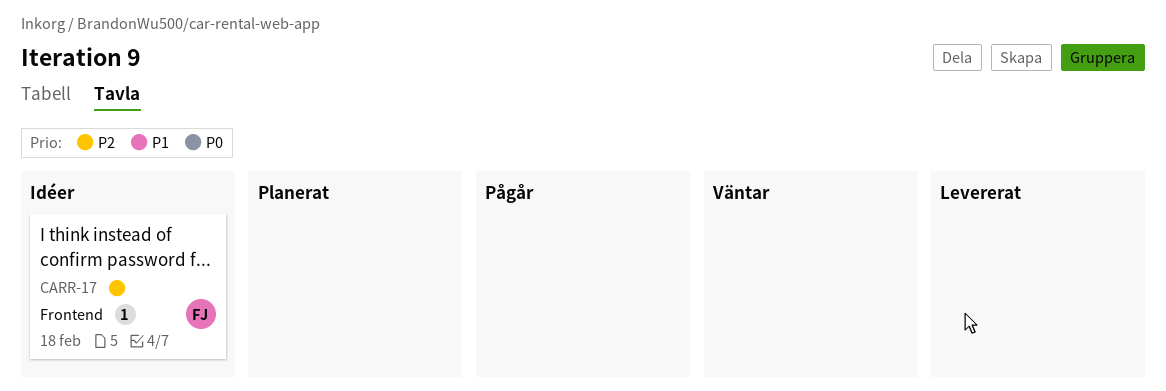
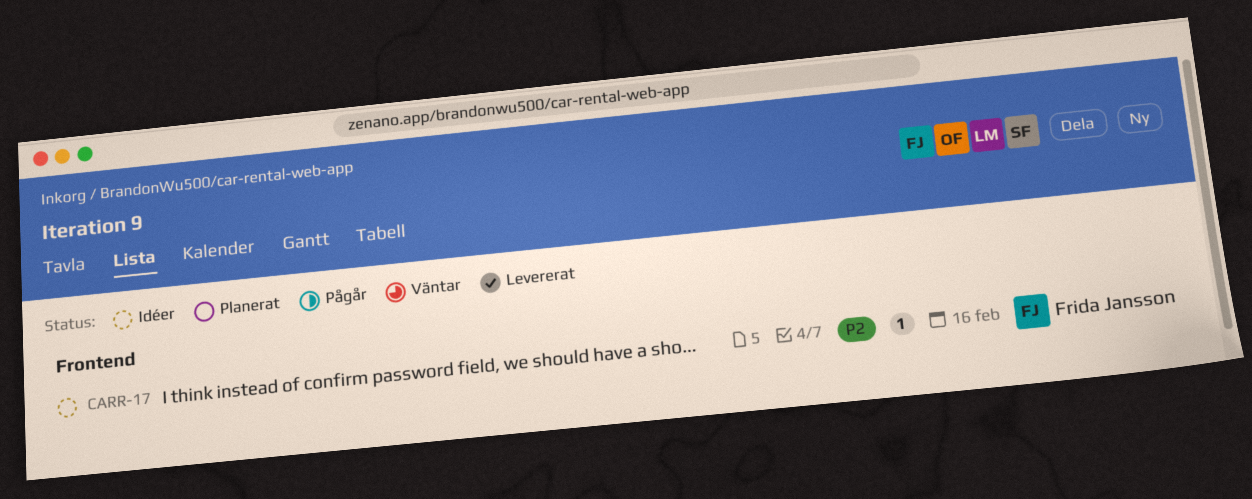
CARR-17, due: Feb 18 -> Feb 16

